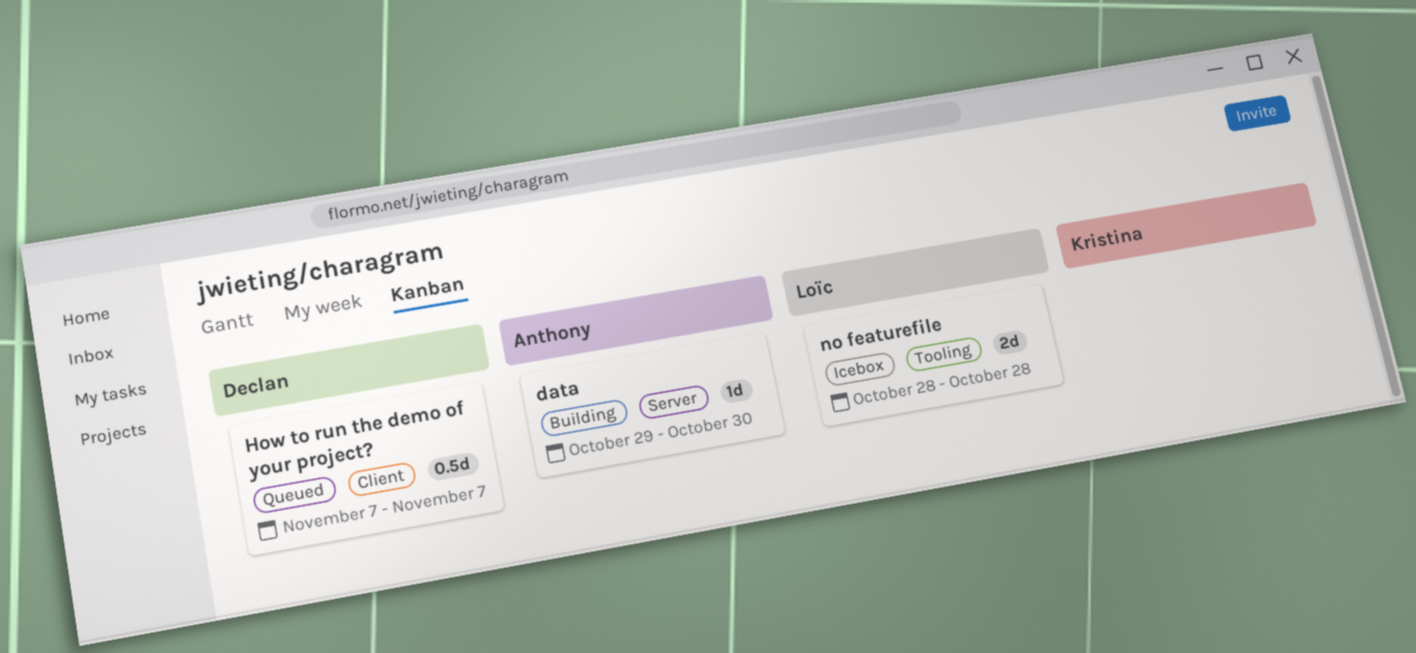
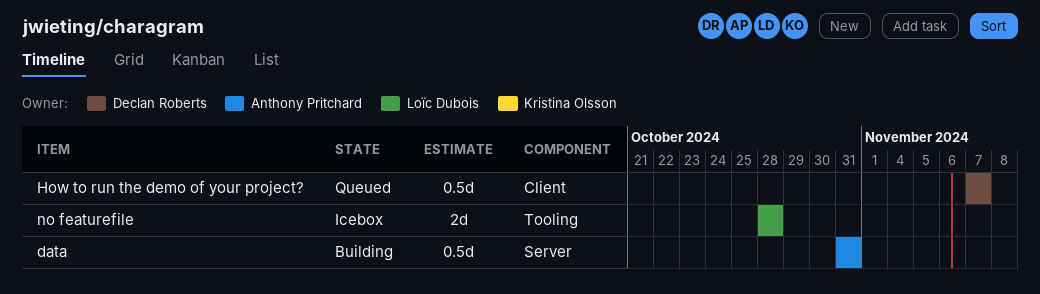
data, estimate: 1d -> 0.5d
data, start: Oct 29 -> Oct 31
data, due: Oct 30 -> Oct 31

